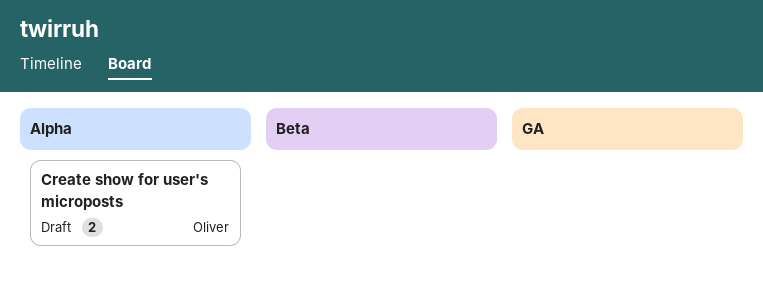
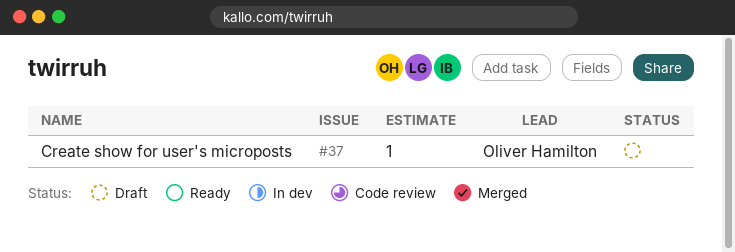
Create show for user's microposts, estimate: 2 -> 1

